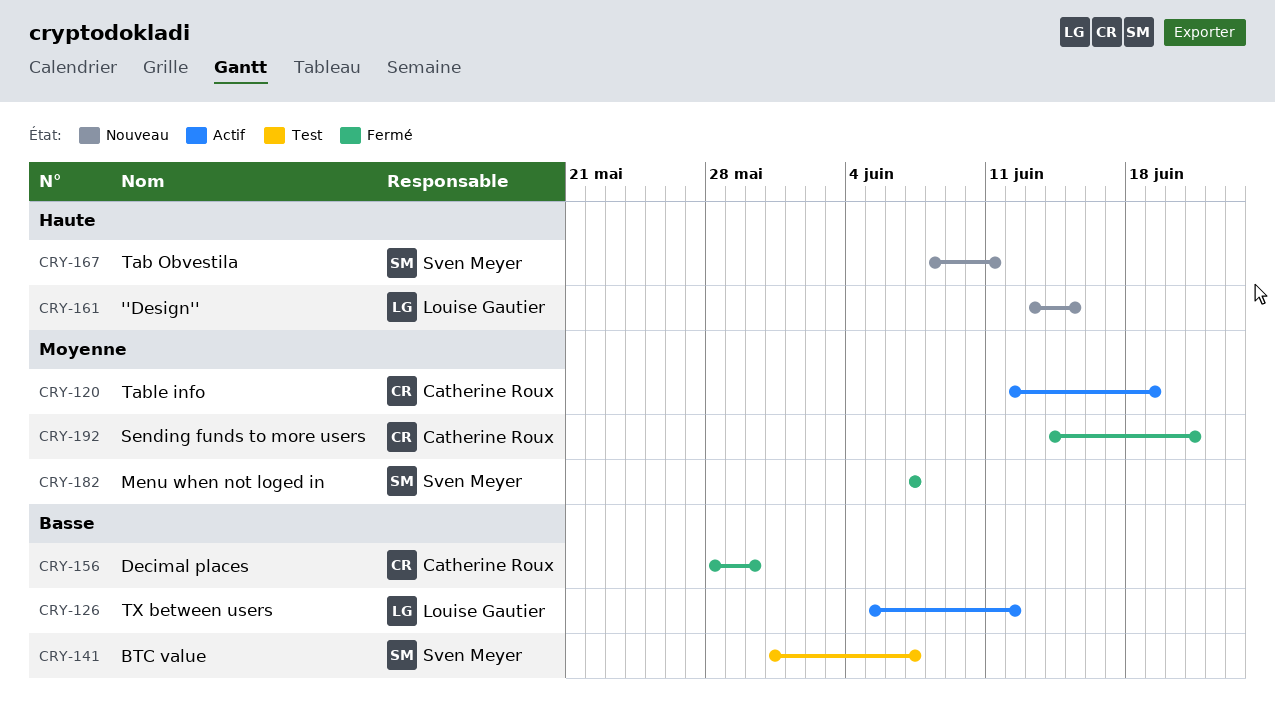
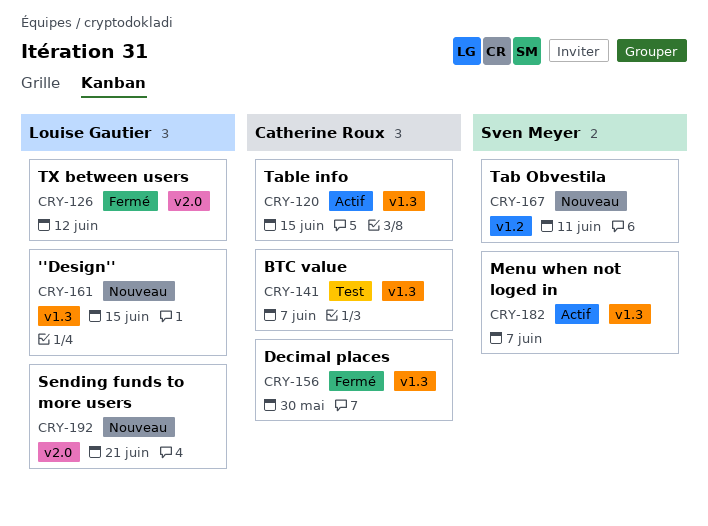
CRY-120, due: Jun 19 -> Jun 15
CRY-126, status: Actif -> Fermé
CRY-141, owner: Sven Meyer -> Catherine Roux
CRY-182, status: Fermé -> Actif
CRY-192, status: Fermé -> Nouveau
CRY-192, owner: Catherine Roux -> Louise Gautier

